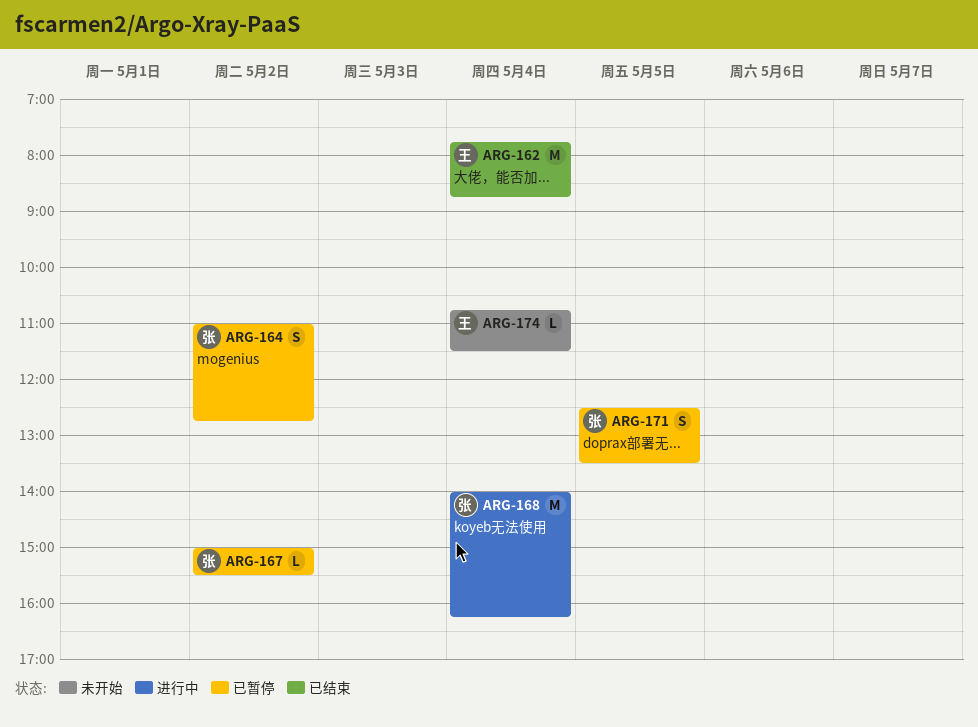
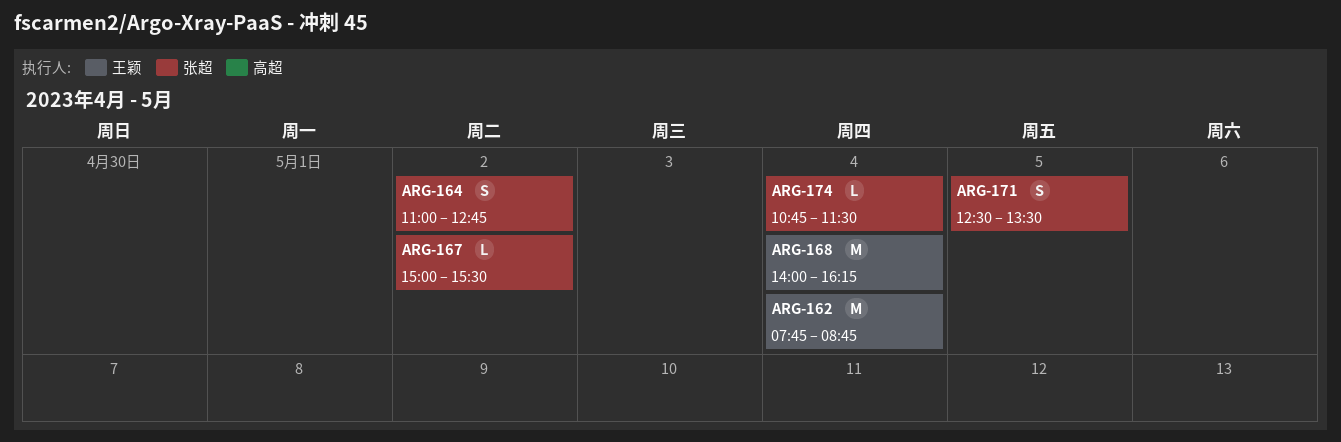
ARG-168, owner: 张超 -> 王颖
ARG-174, owner: 王颖 -> 张超

